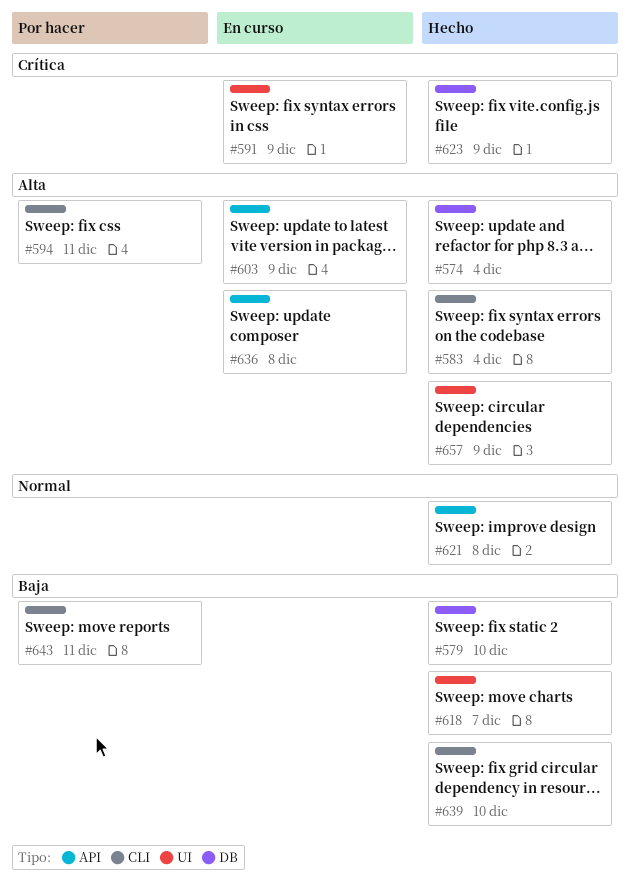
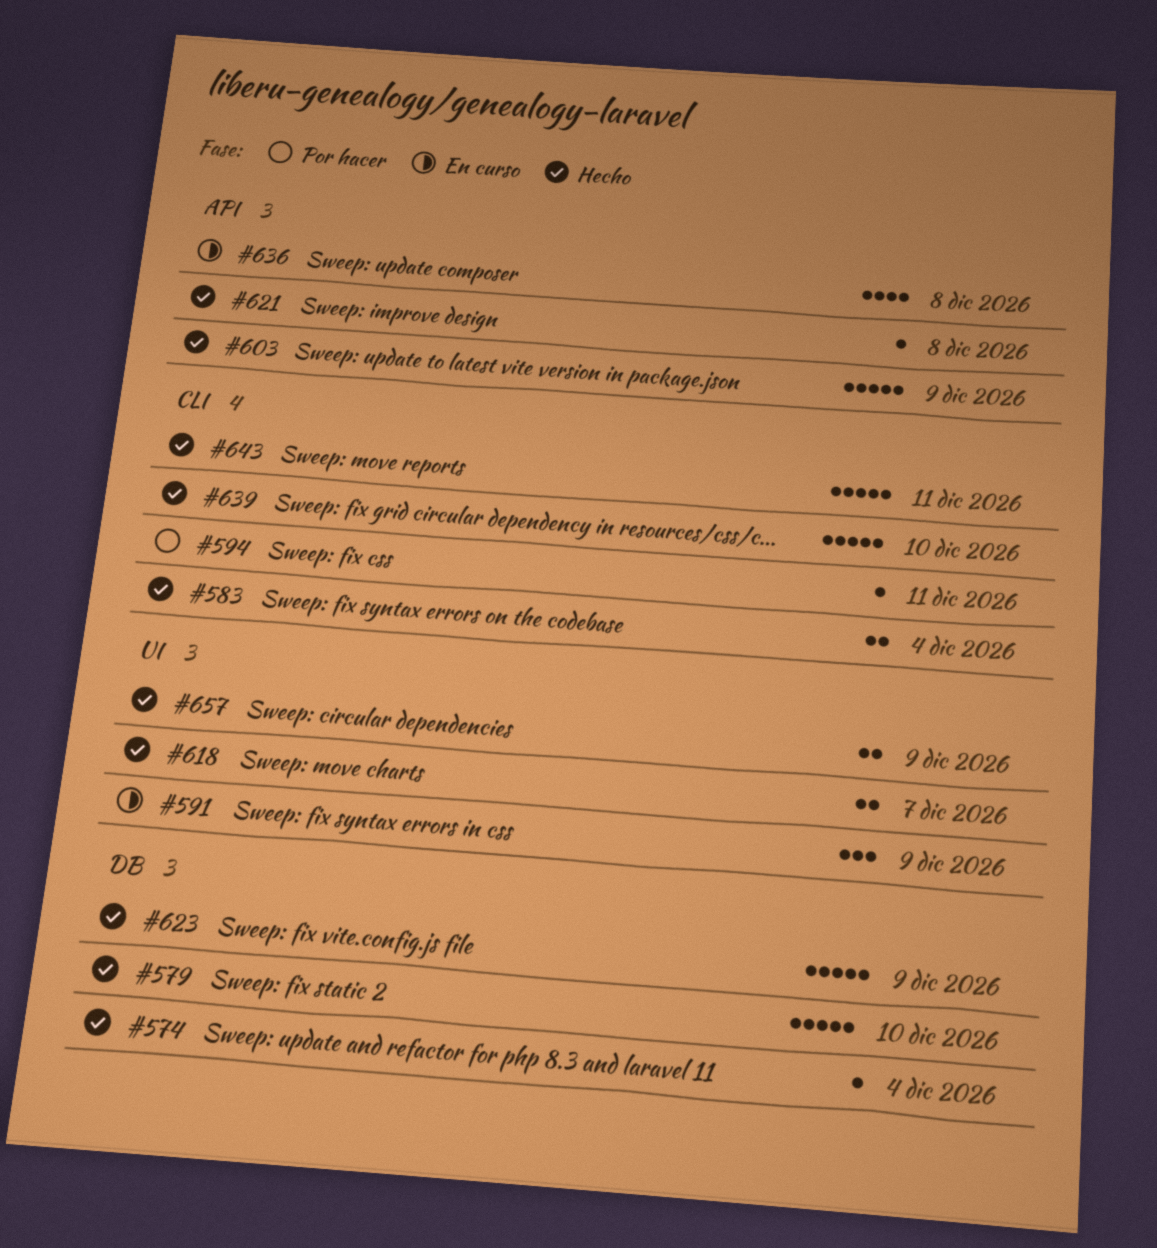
#603, status: En curso -> Hecho
#643, status: Por hacer -> Hecho

